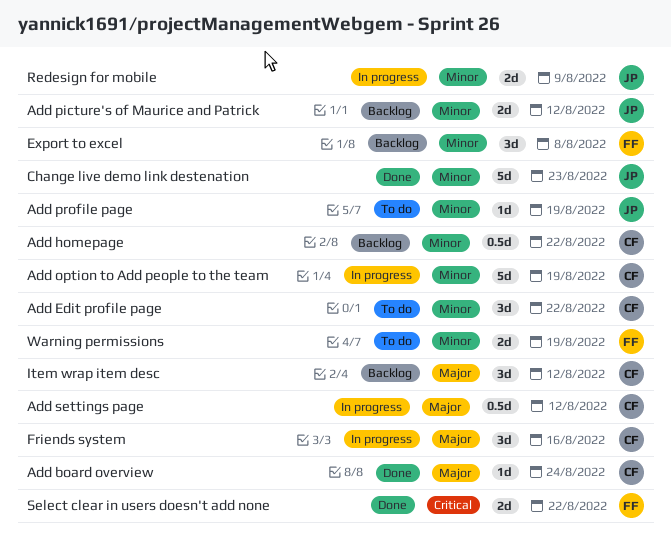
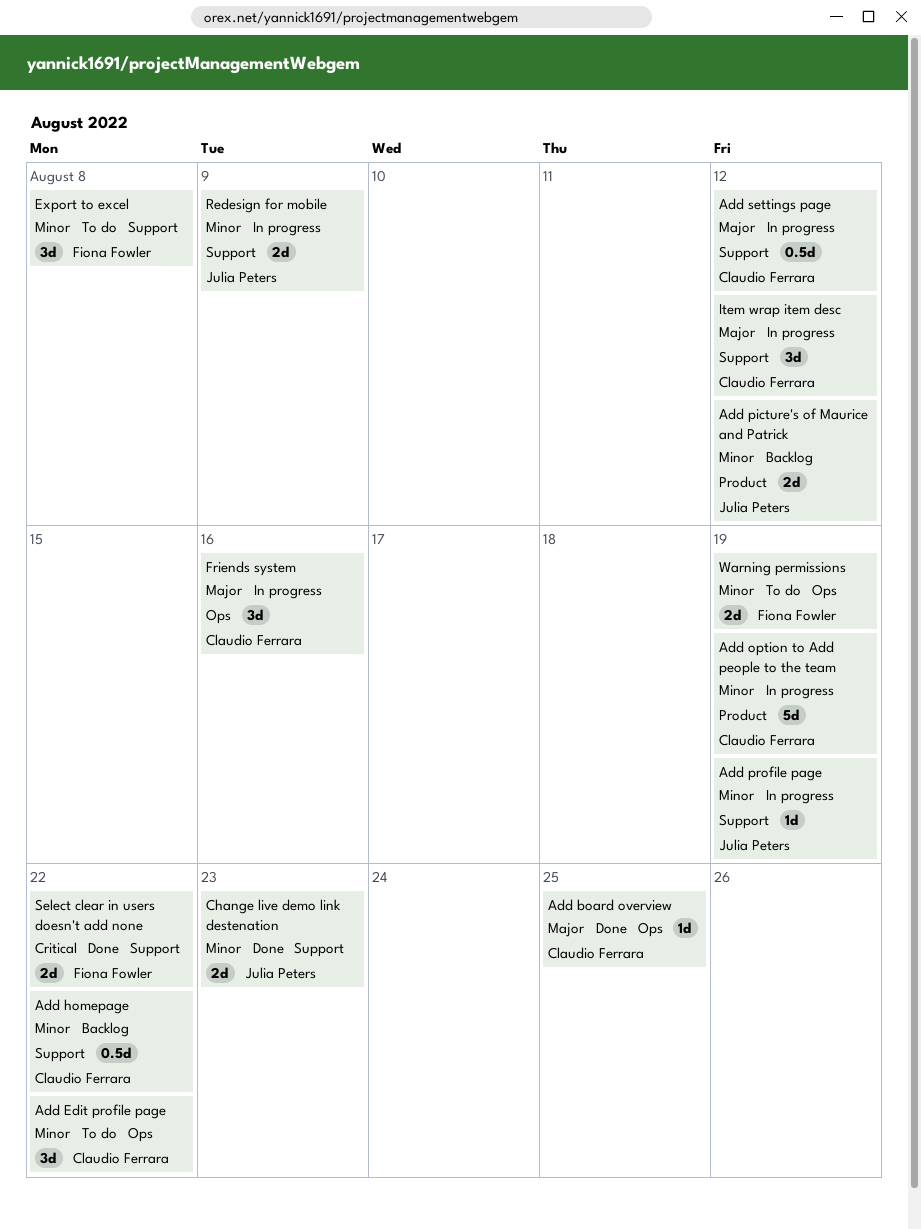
Add board overview, due: Aug 24 -> Aug 25
Add profile page, status: To do -> In progress
Change live demo link destenation, estimate: 5d -> 2d
Export to excel, status: Backlog -> To do
Item wrap item desc, status: Backlog -> In progress

